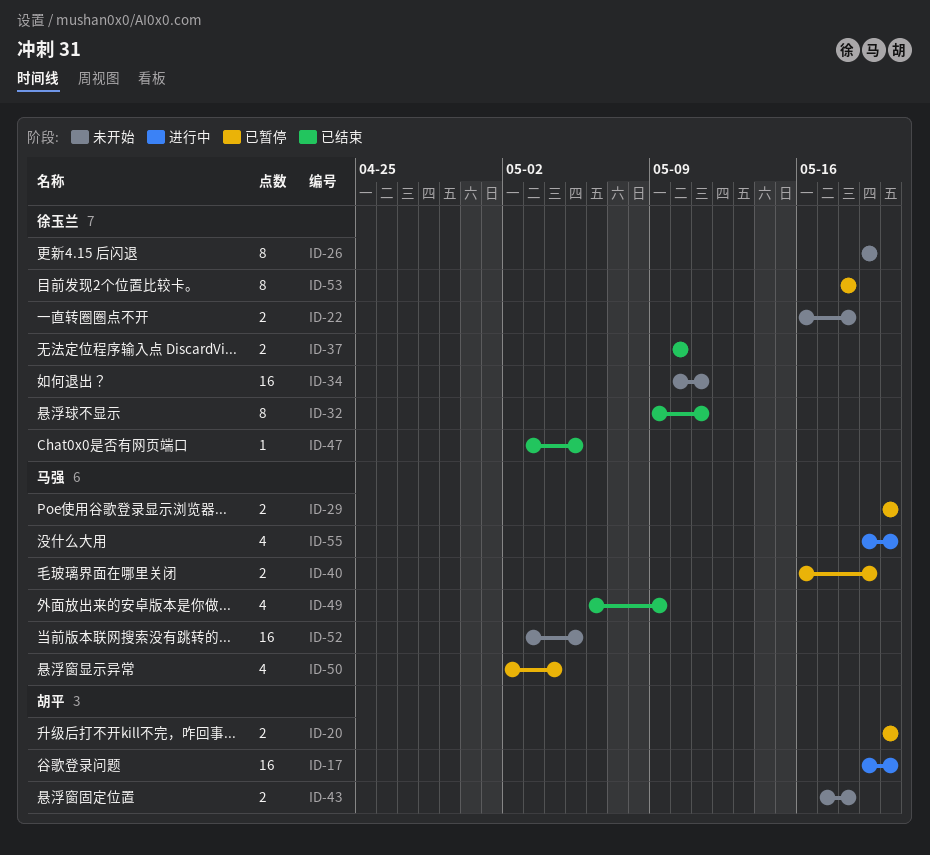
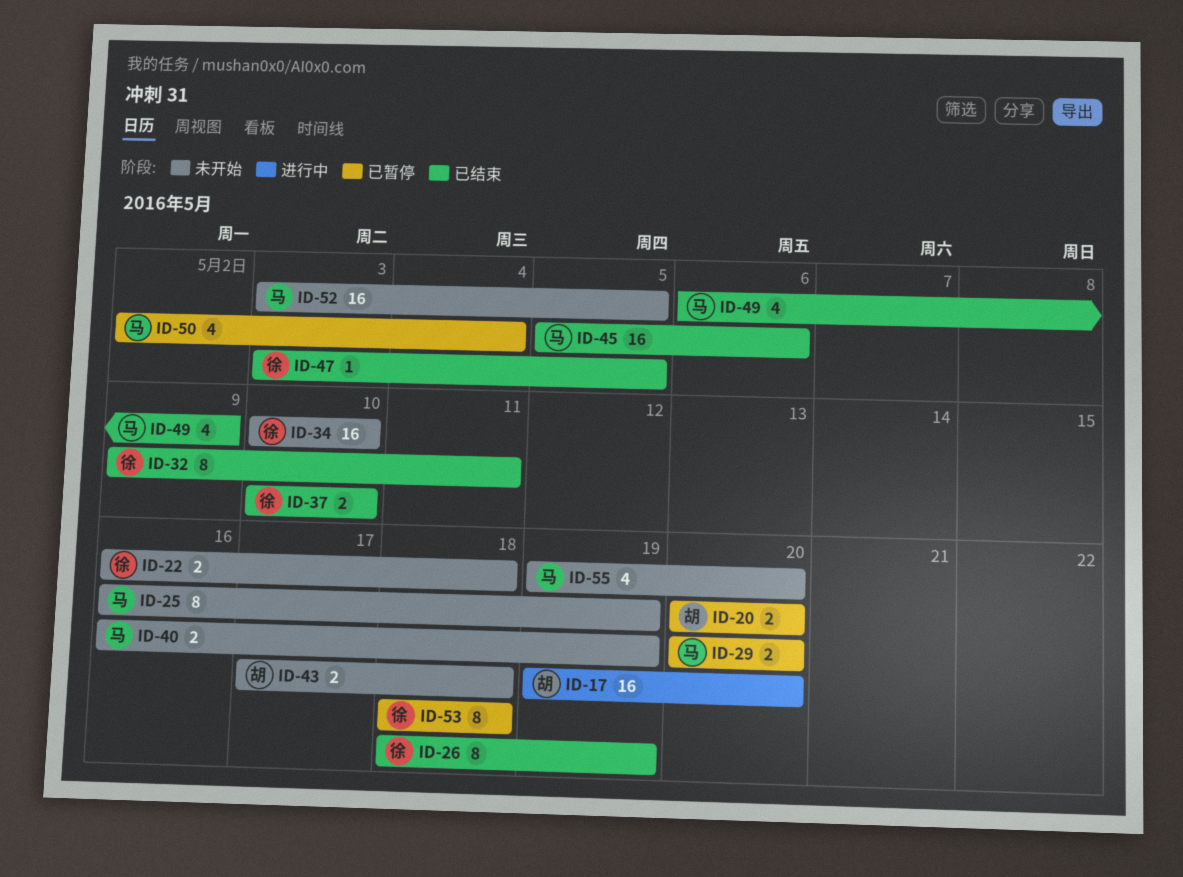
ID-25: none -> present
ID-26, status: 未开始 -> 已结束
ID-26, start: May 19 -> May 18
ID-34, due: May 11 -> May 10
ID-40, status: 已暂停 -> 未开始
ID-45: none -> present
ID-55, status: 进行中 -> 未开始

